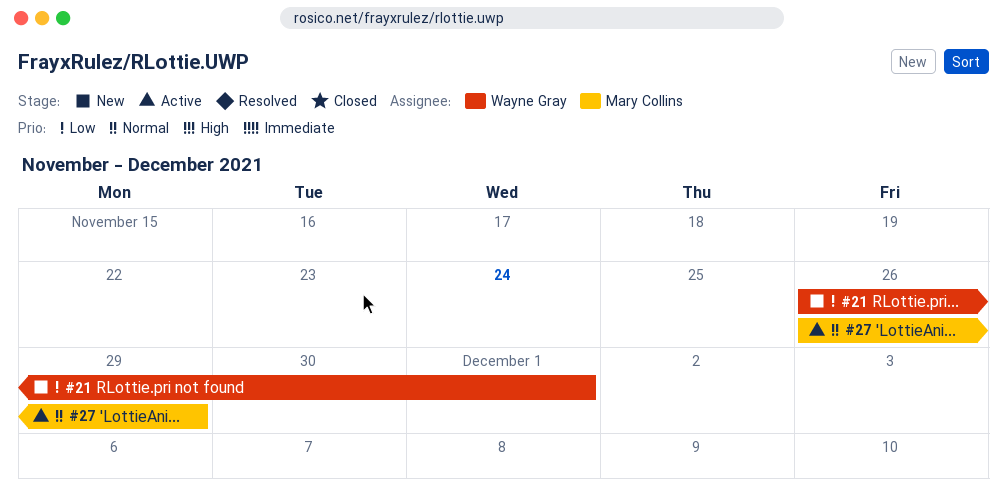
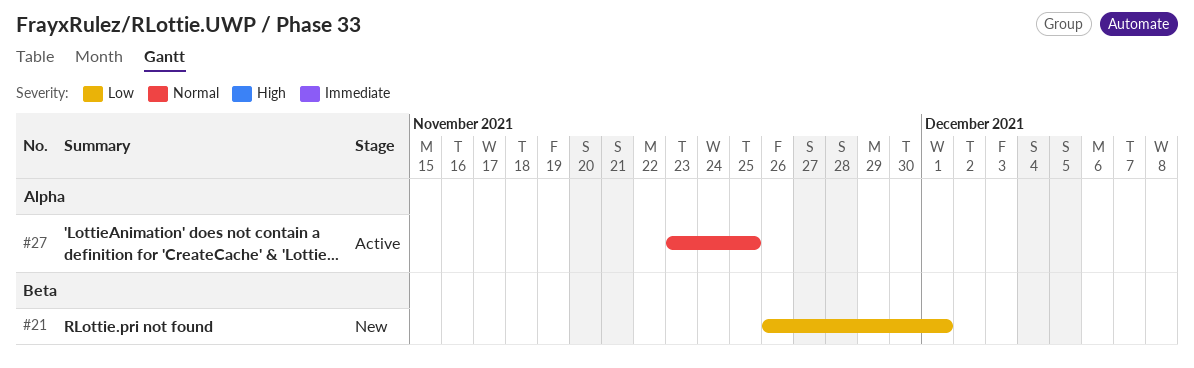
#27, start: Nov 26 -> Nov 23
#27, due: Nov 29 -> Nov 25

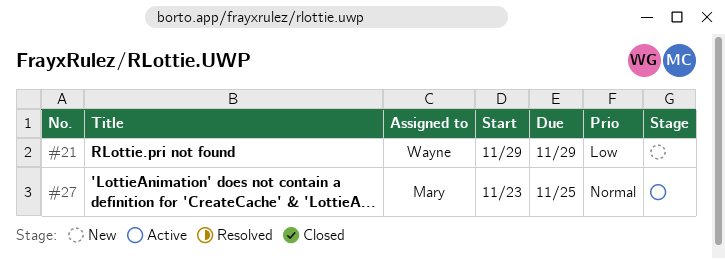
#21, start: Nov 26 -> Nov 29
#21, due: Dec 1 -> Nov 29

